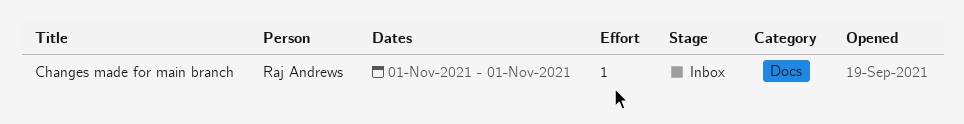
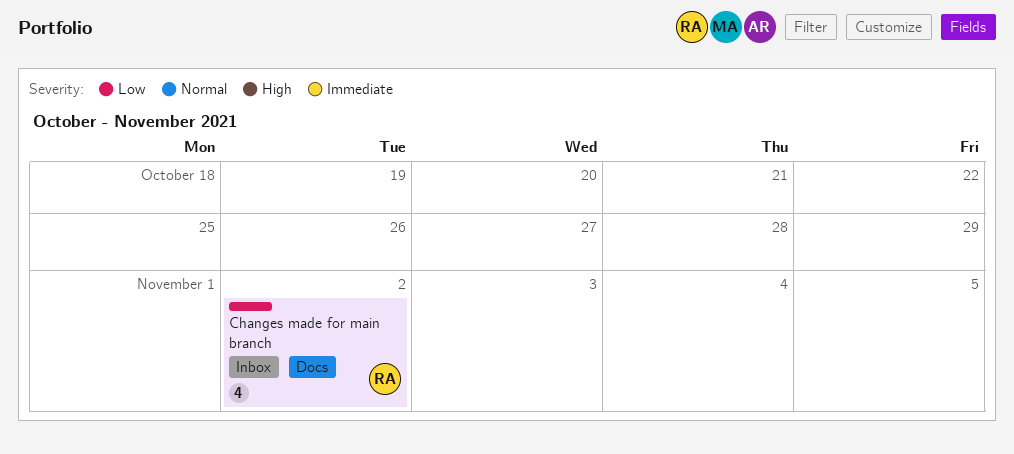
Changes made for main branch, estimate: 1 -> 4
Changes made for main branch, due: Nov 1 -> Nov 2

